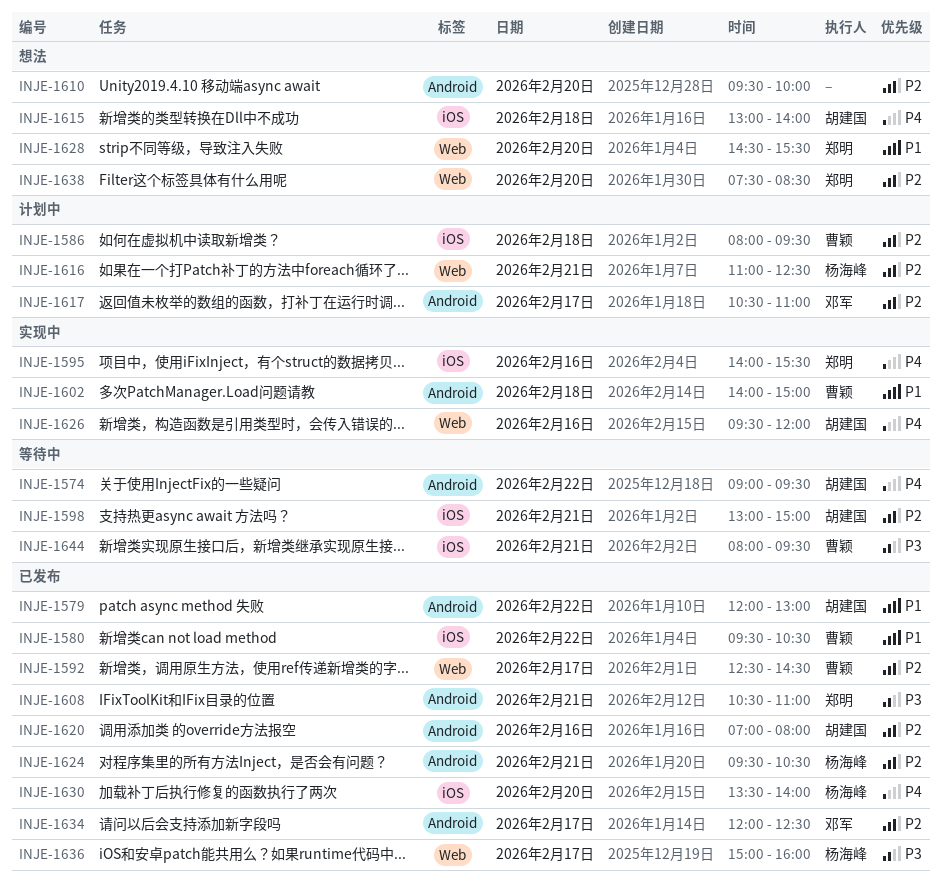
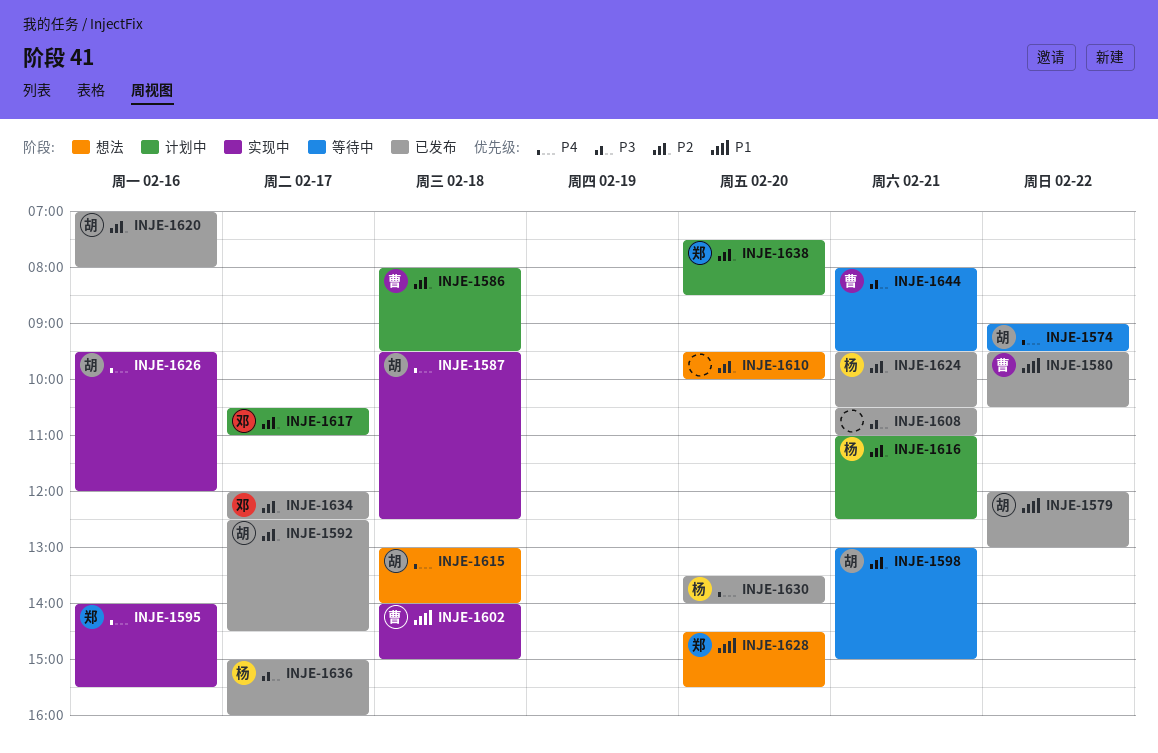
INJE-1587: none -> present
INJE-1592, owner: 曹颖 -> 胡建国
INJE-1608, owner: 郑明 -> none
INJE-1638, status: 想法 -> 计划中

